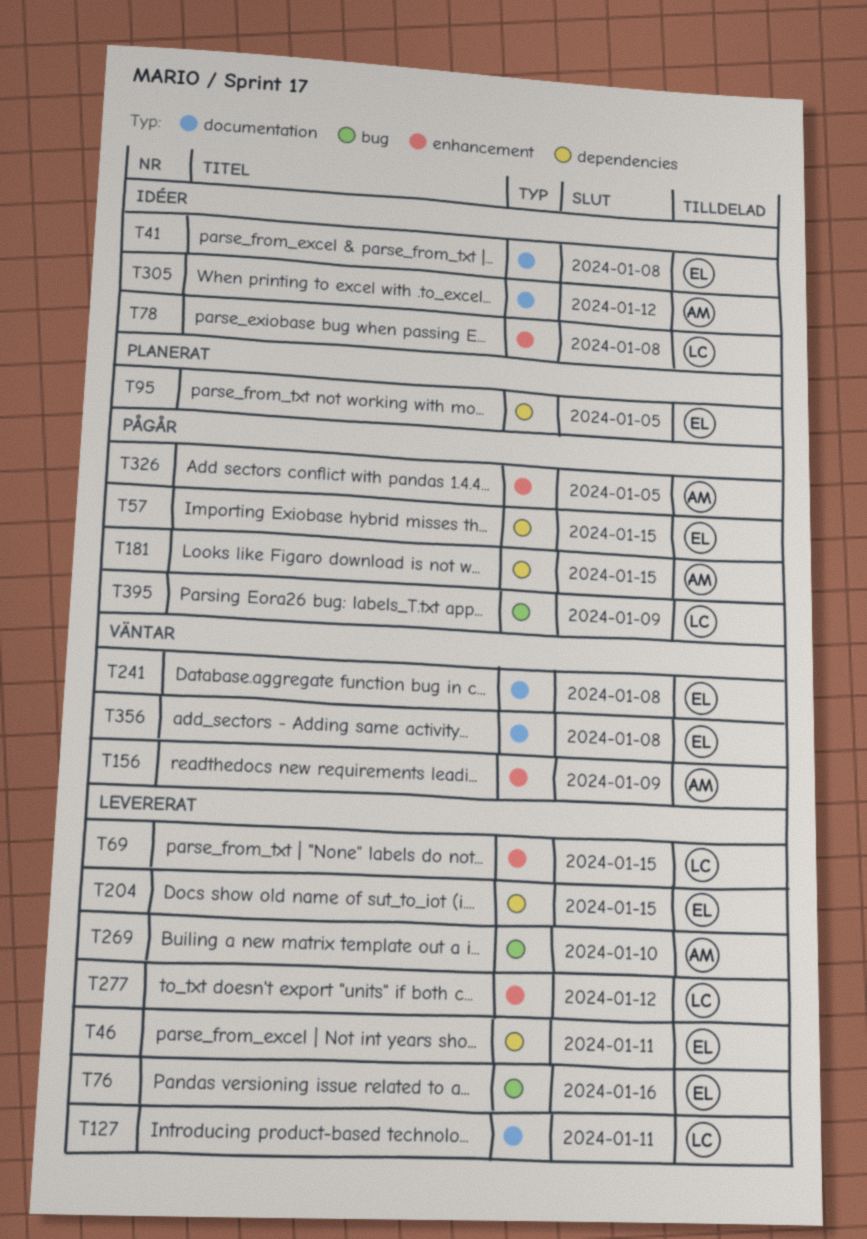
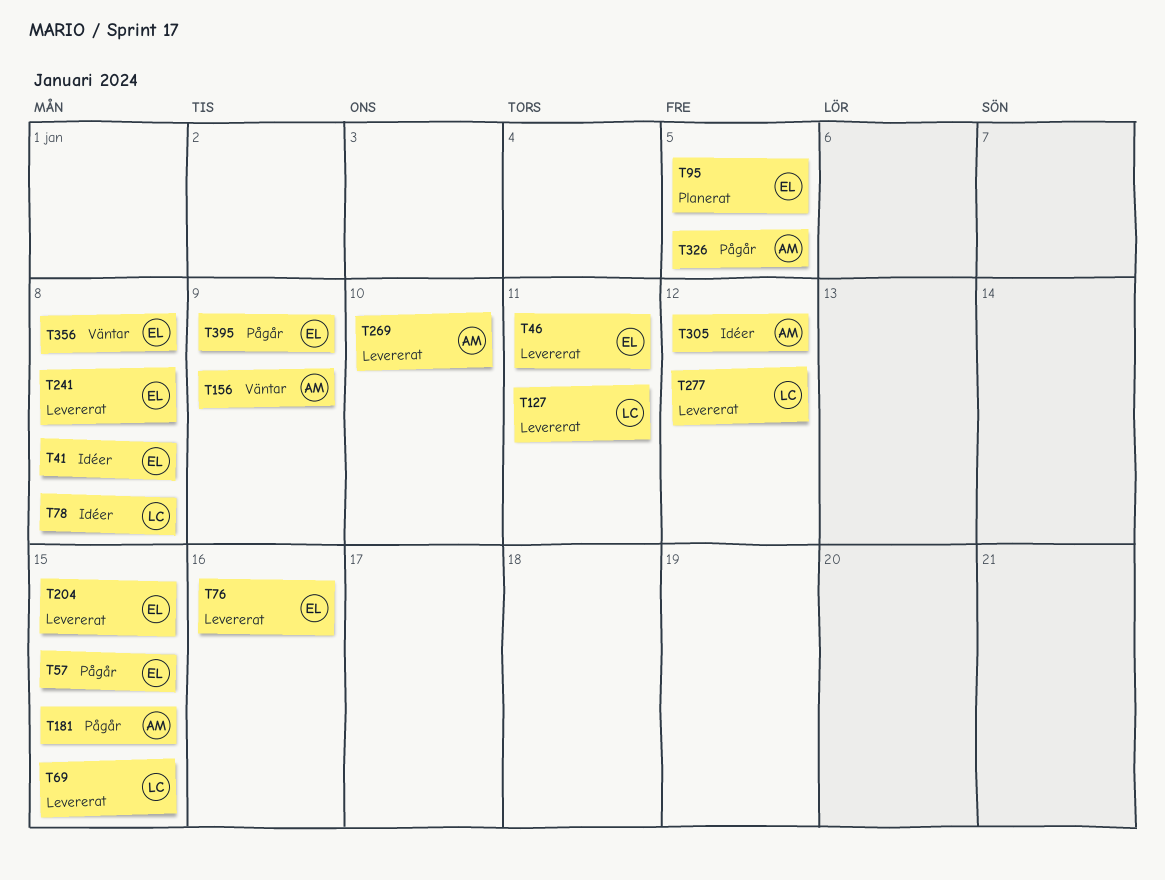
T241, status: Väntar -> Levererat
T395, owner: LC -> EL

